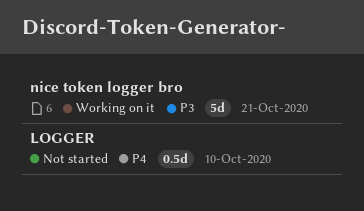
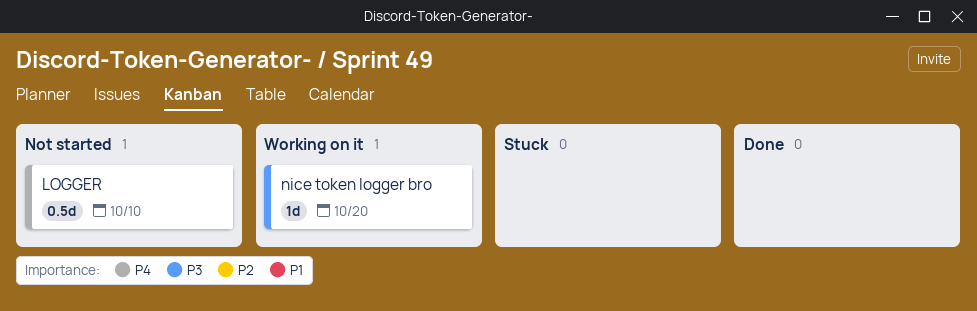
nice token logger bro, estimate: 5d -> 1d
nice token logger bro, due: Oct 21 -> Oct 20

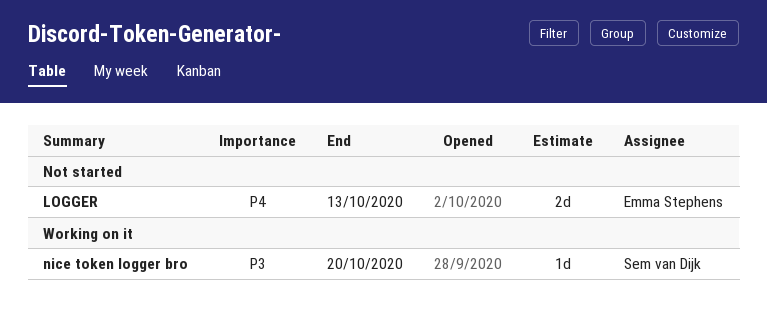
LOGGER, estimate: 0.5d -> 2d
LOGGER, due: Oct 10 -> Oct 13

